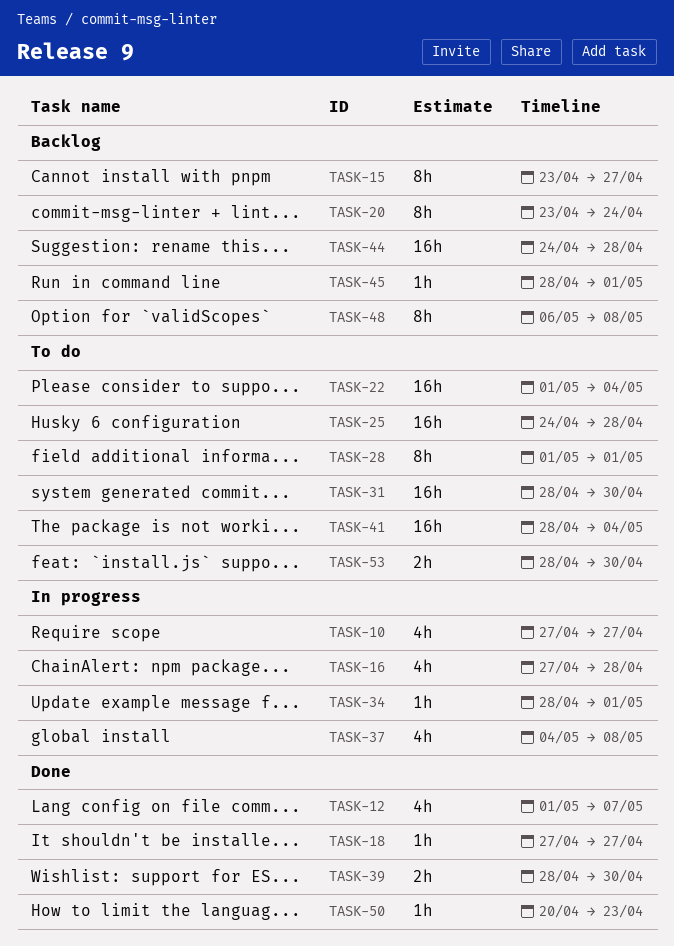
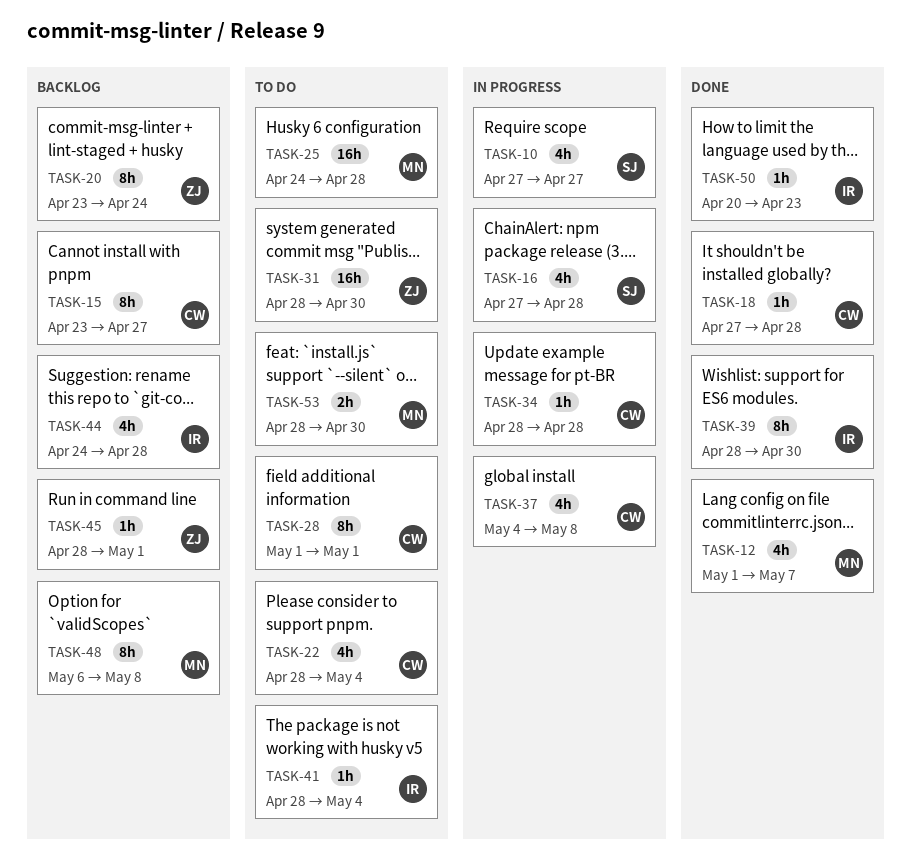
TASK-18, due: Apr 27 -> Apr 28
TASK-22, estimate: 16h -> 4h
TASK-22, start: May 1 -> Apr 28
TASK-34, due: May 1 -> Apr 28
TASK-39, estimate: 2h -> 8h
TASK-41, estimate: 16h -> 1h
TASK-44, estimate: 16h -> 4h

